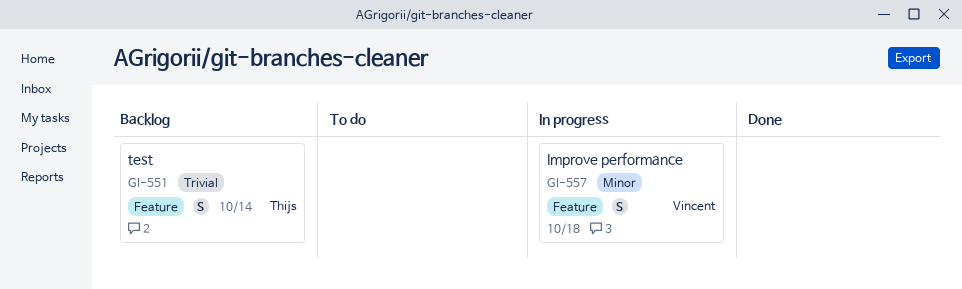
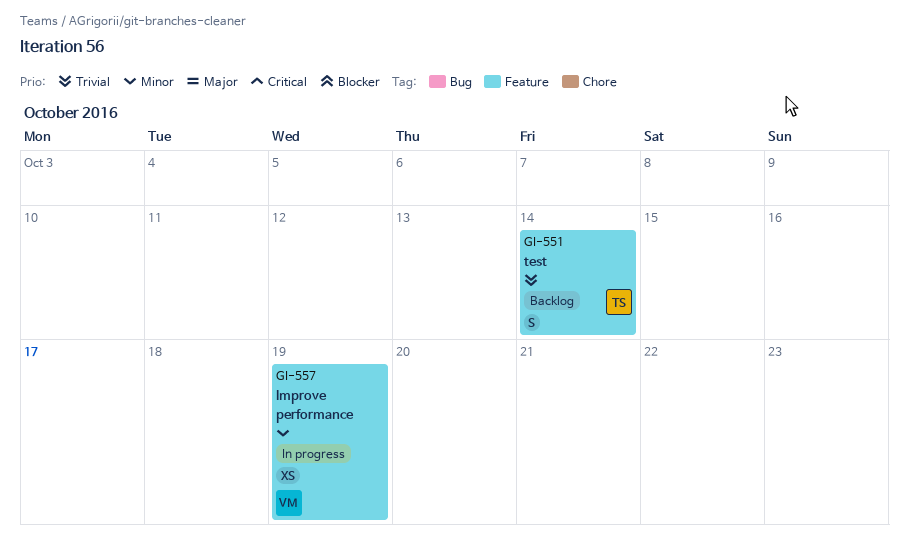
GI-557, estimate: S -> XS
GI-557, due: Oct 18 -> Oct 19

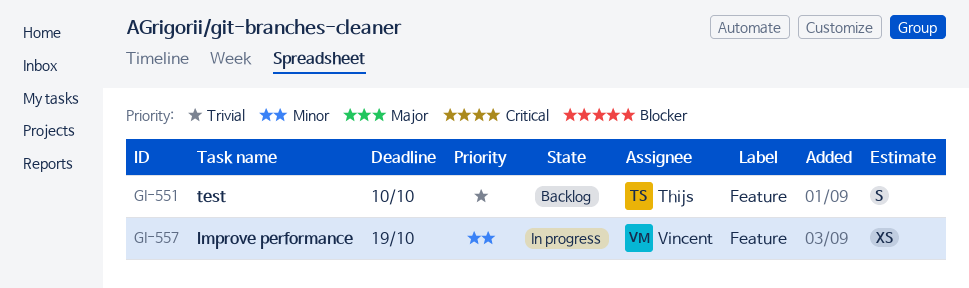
GI-551, due: Oct 14 -> Oct 10

